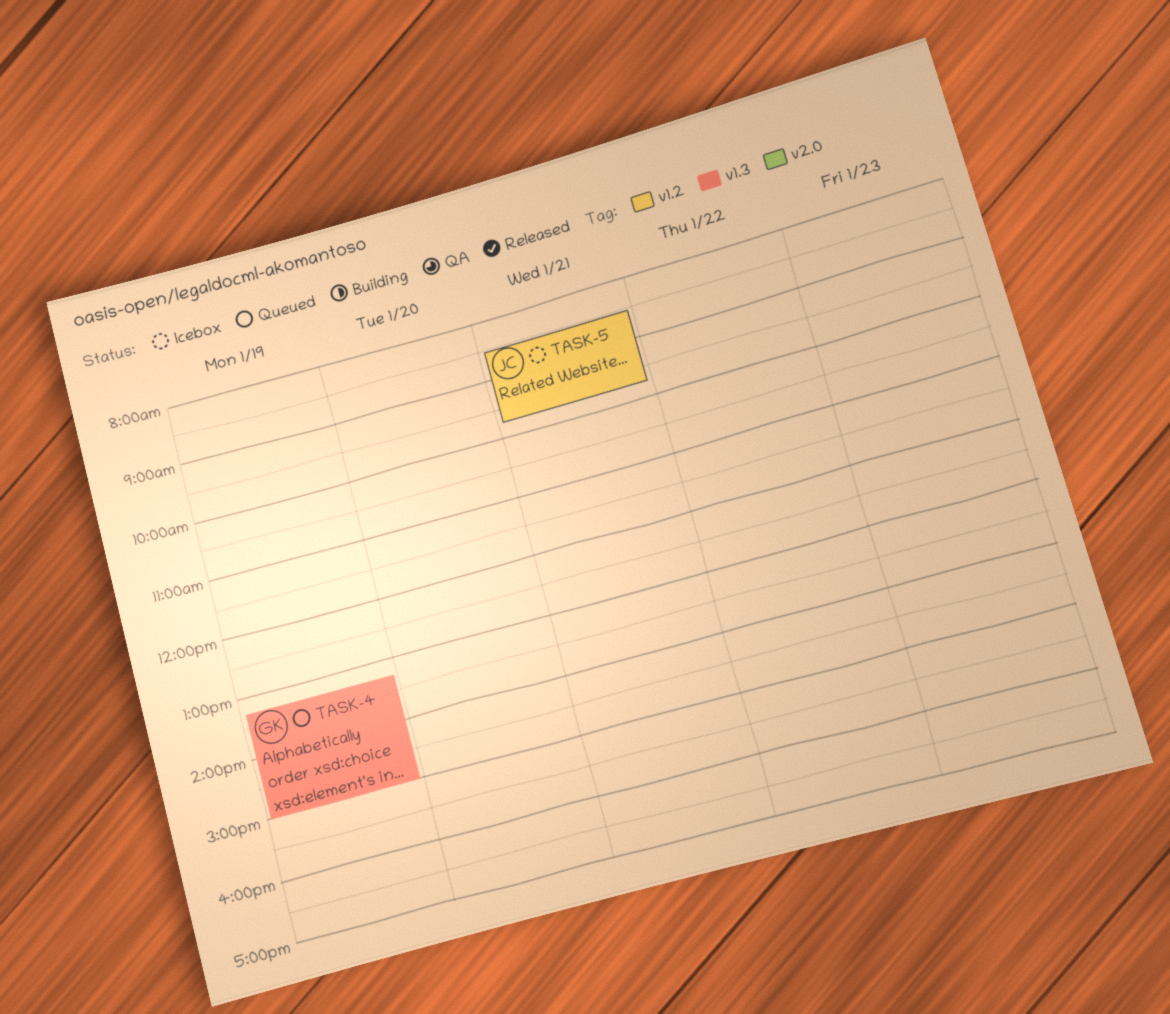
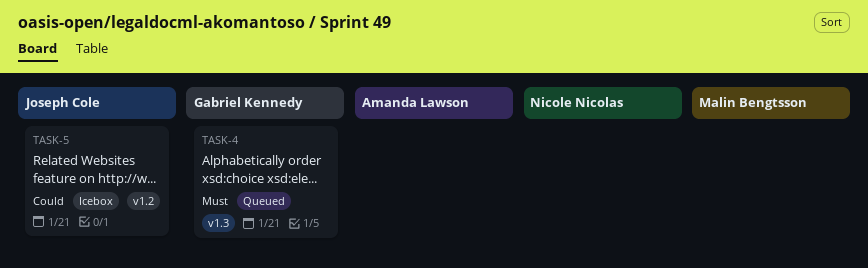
TASK-4, day: Jan 19 -> Jan 21

